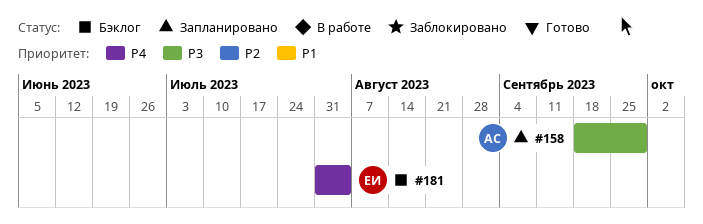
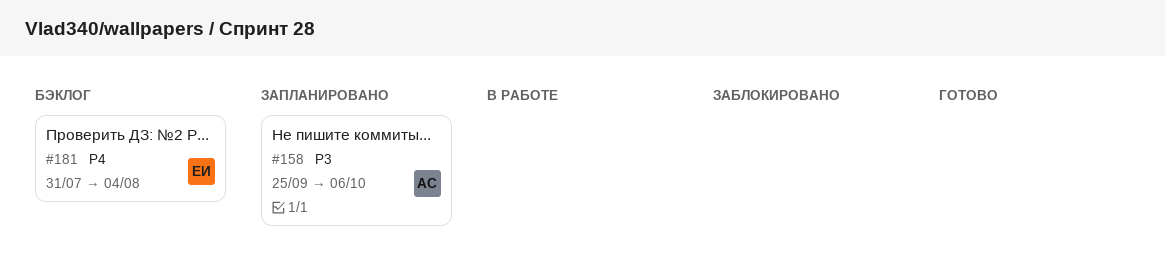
#158, start: Sep 18 -> Sep 25
#158, due: Sep 29 -> Oct 6

